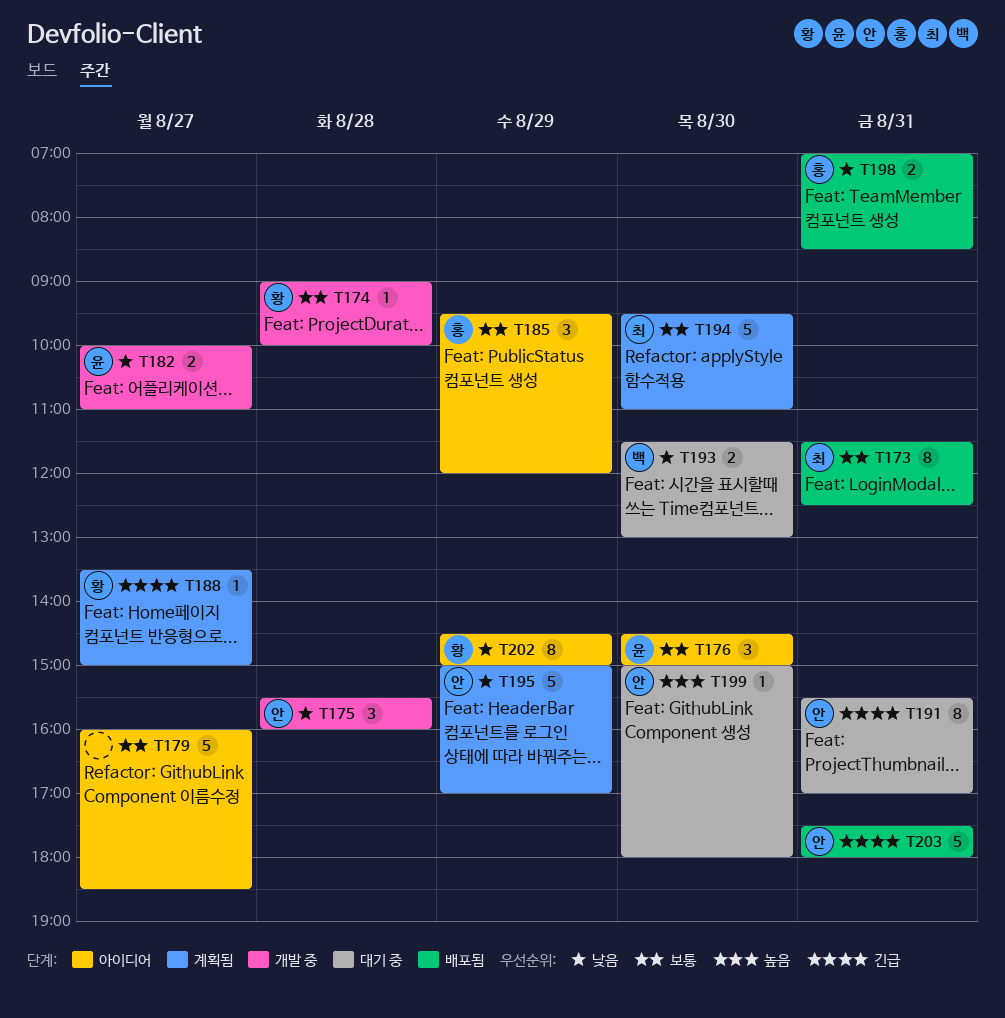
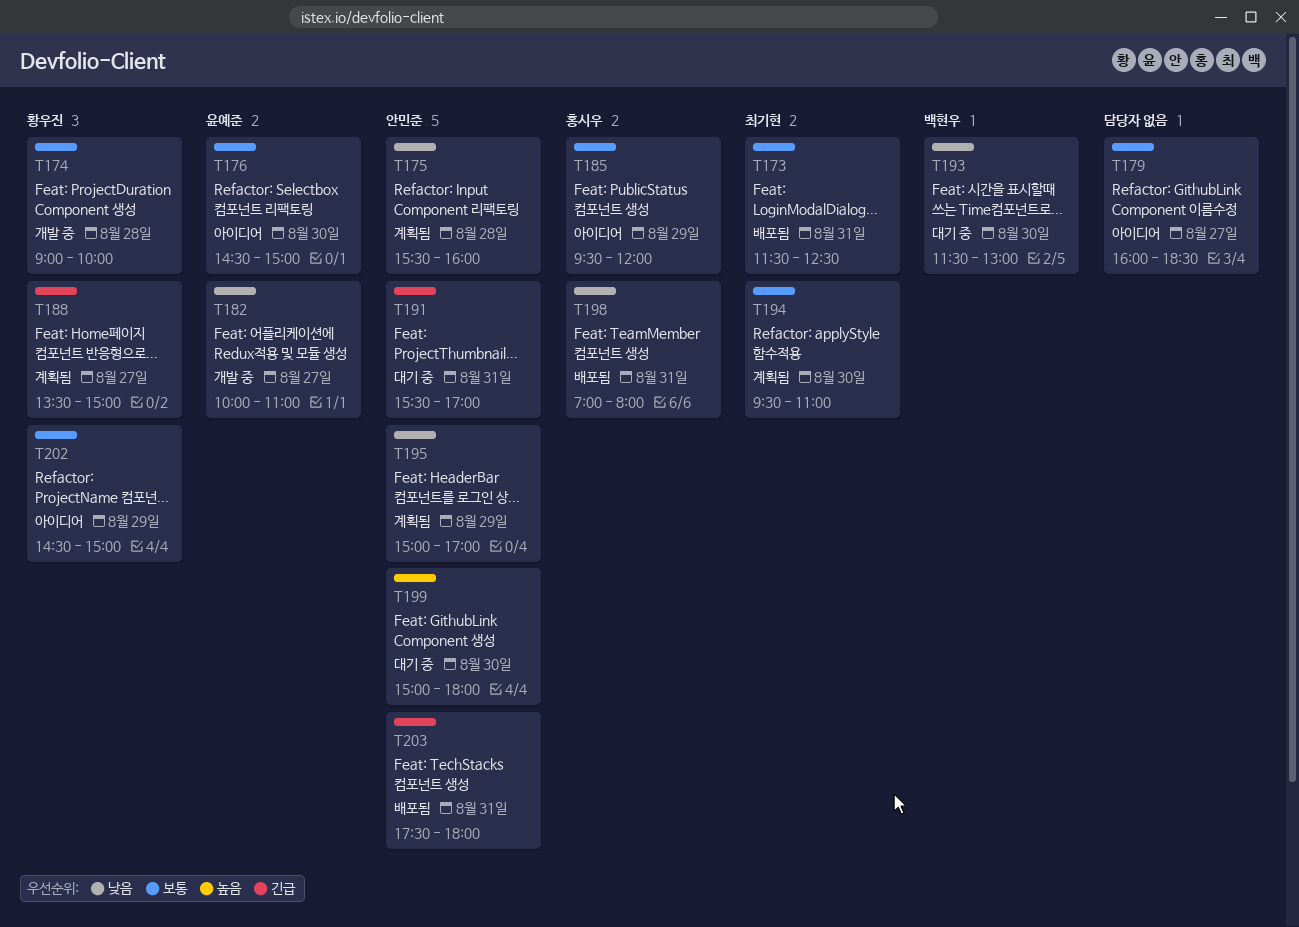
T175, status: 개발 중 -> 계획됨
T198, ends: 08:30 -> 08:00
T202, priority: 낮음 -> 보통

